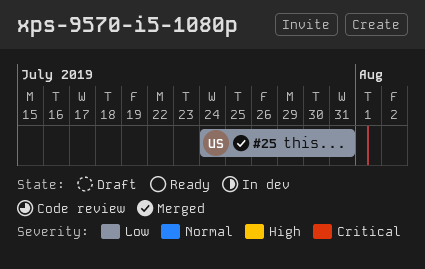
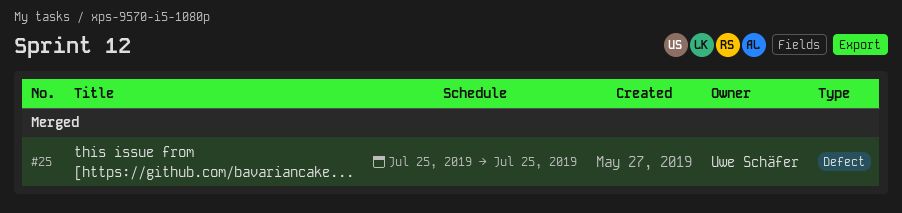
#25, start: Jul 24 -> Jul 25
#25, due: Jul 31 -> Jul 25

